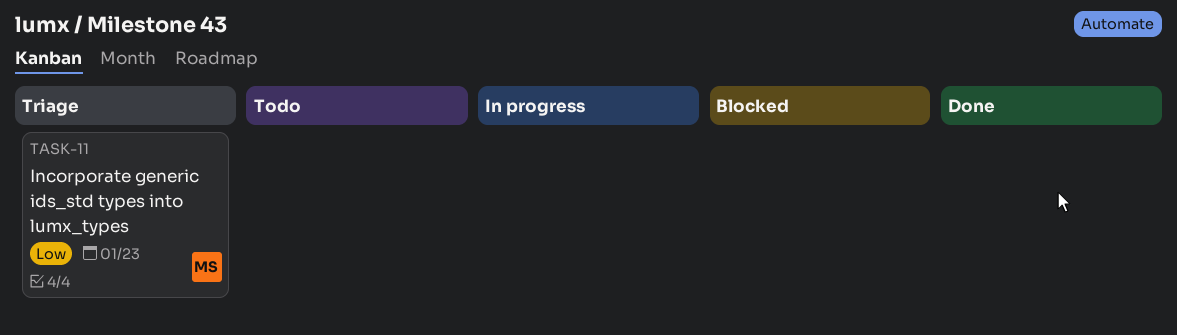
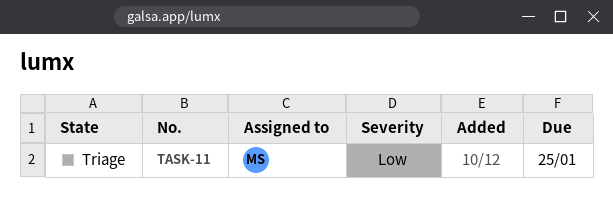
TASK-11, due: Jan 23 -> Jan 25

